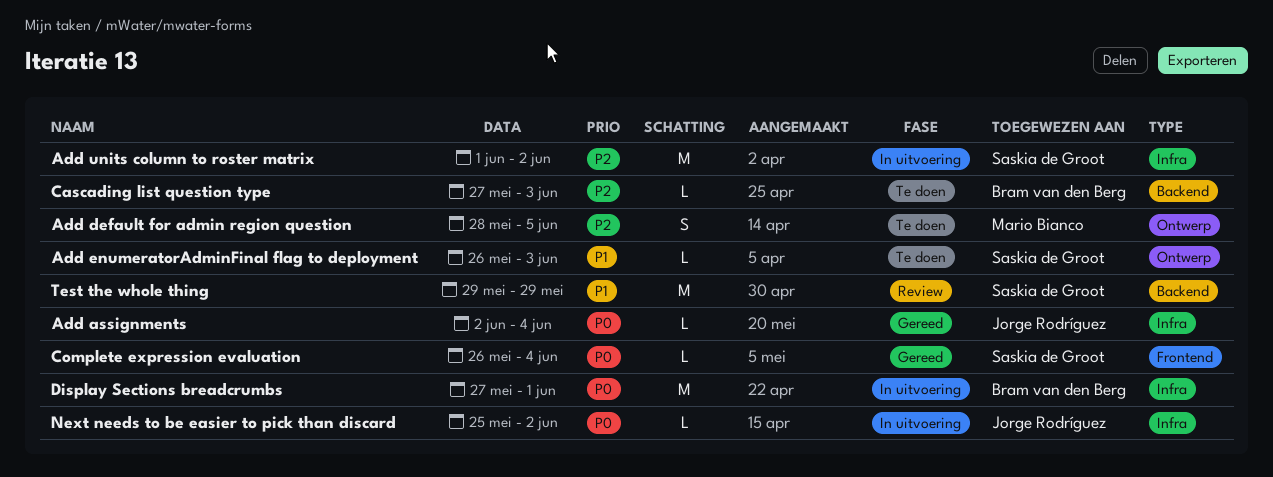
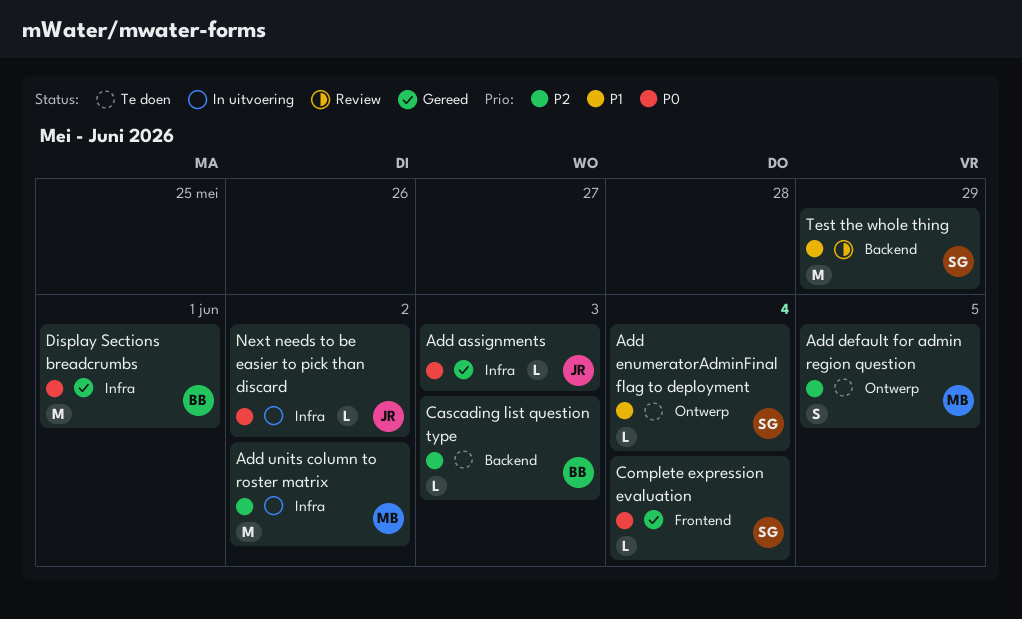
Add assignments, due: Jun 4 -> Jun 3
Add enumeratorAdminFinal flag to deployment, due: Jun 3 -> Jun 4
Add units column to roster matrix, owner: Saskia de Groot -> Mario Bianco
Display Sections breadcrumbs, status: In uitvoering -> Gereed

